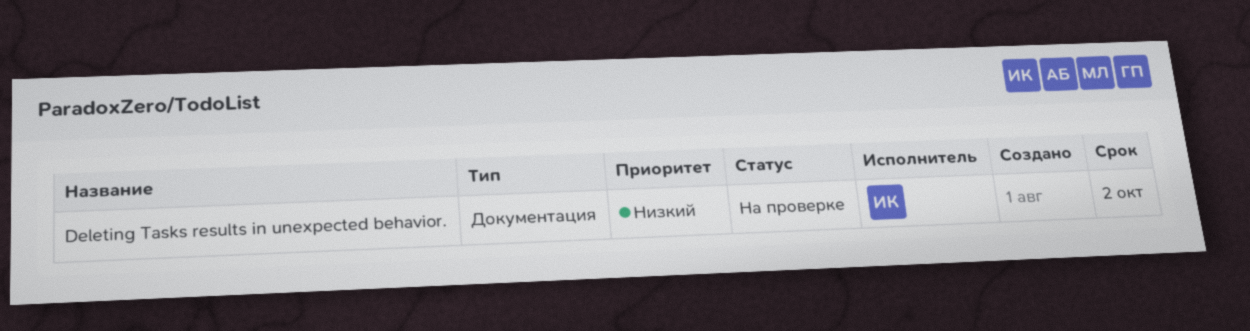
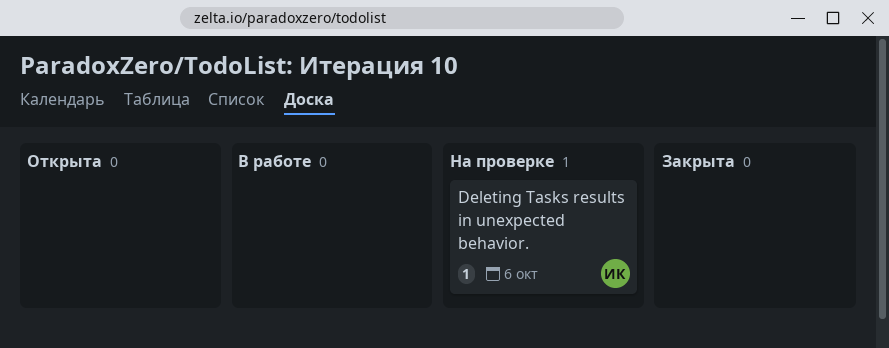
Deleting Tasks results in unexpected behavior., due: Oct 2 -> Oct 6

